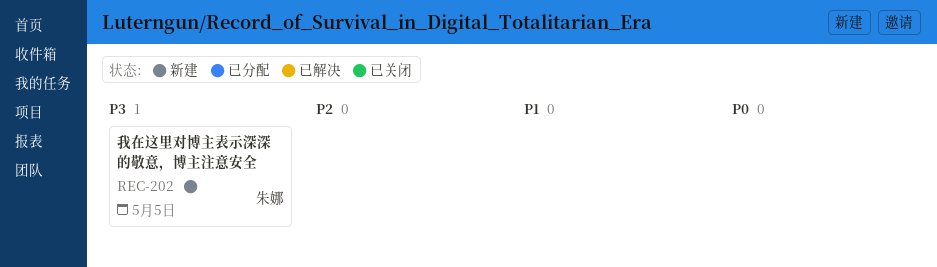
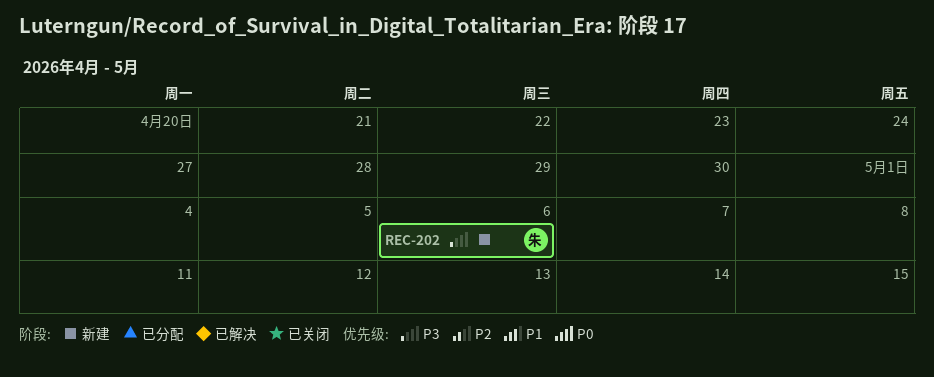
REC-202, due: May 5 -> May 6

